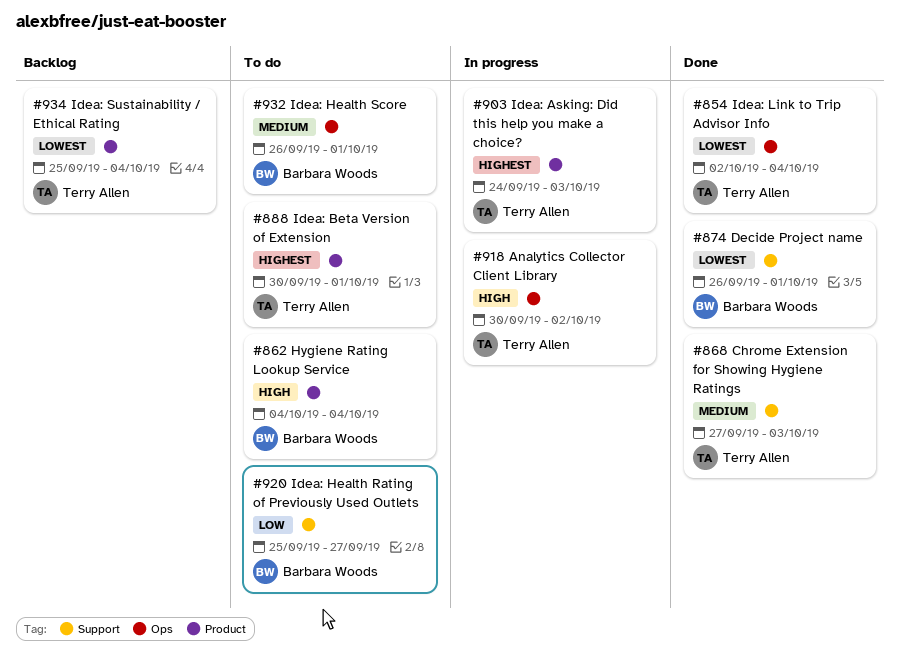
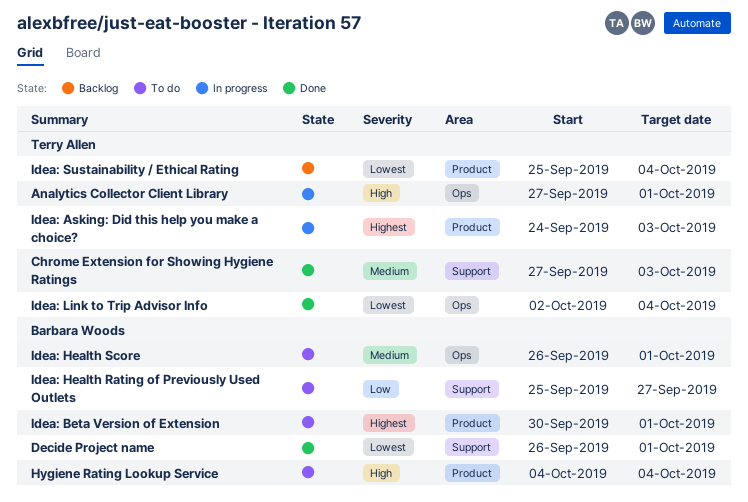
Analytics Collector Client Library, start: Sep 30 -> Sep 27
Analytics Collector Client Library, due: Oct 2 -> Oct 1
Idea: Beta Version of Extension, owner: Terry Allen -> Barbara Woods

